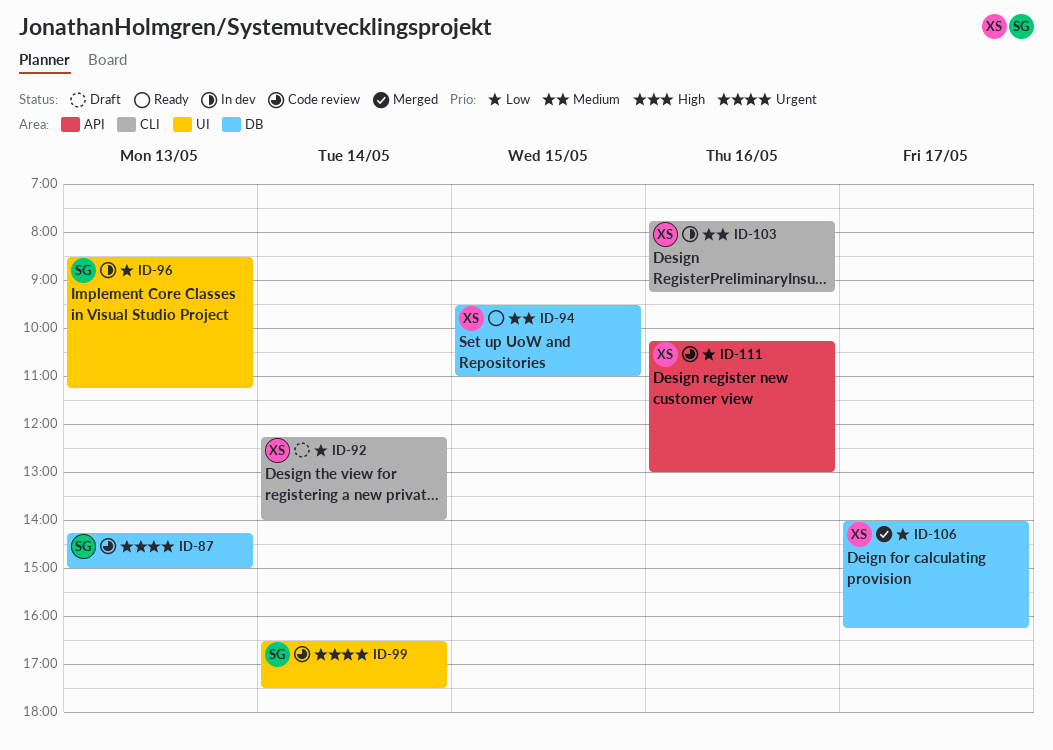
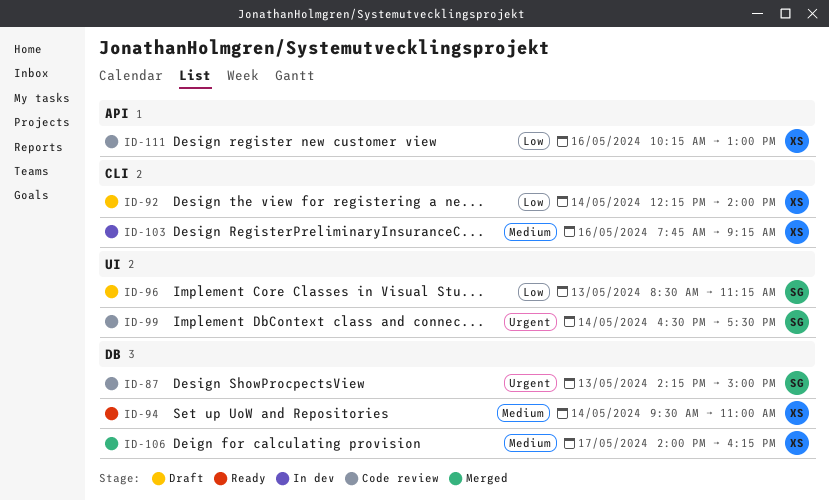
ID-94, day: May 15 -> May 14
ID-96, status: In dev -> Draft
ID-106, priority: Low -> Medium

